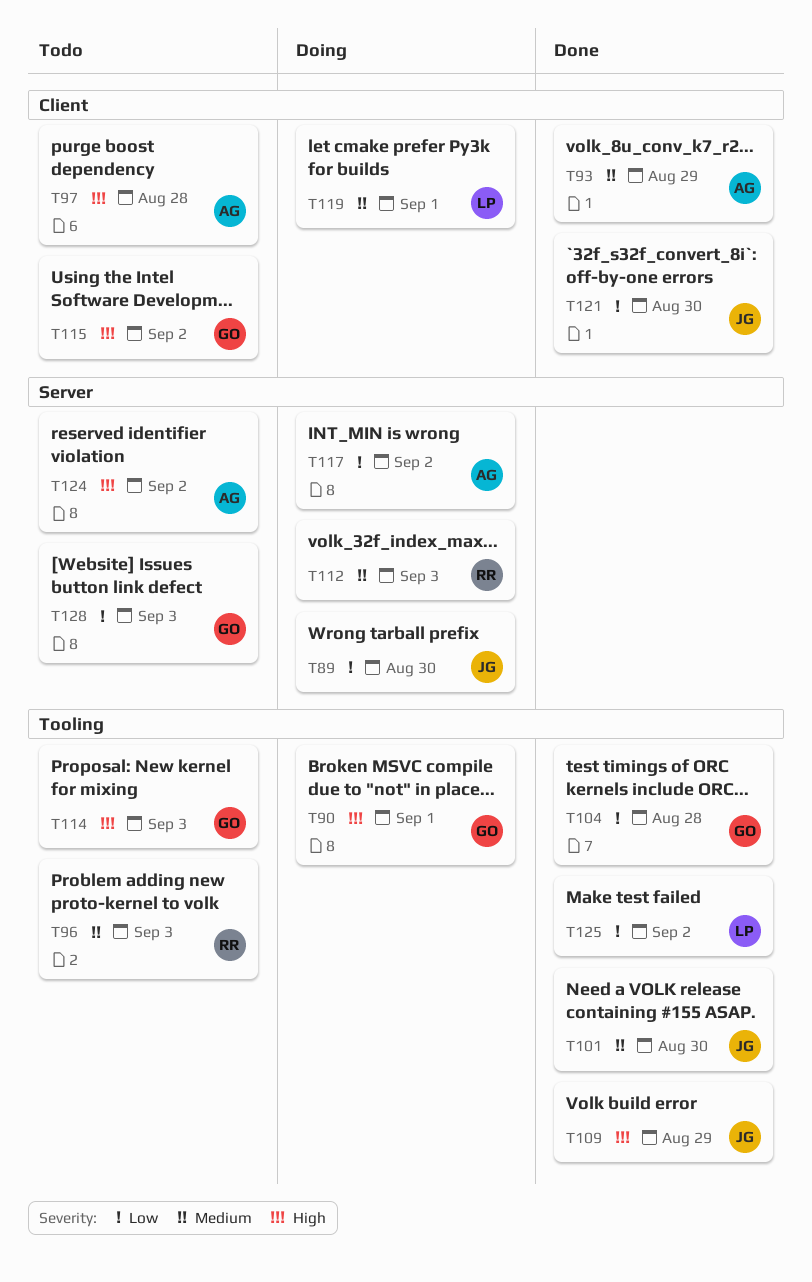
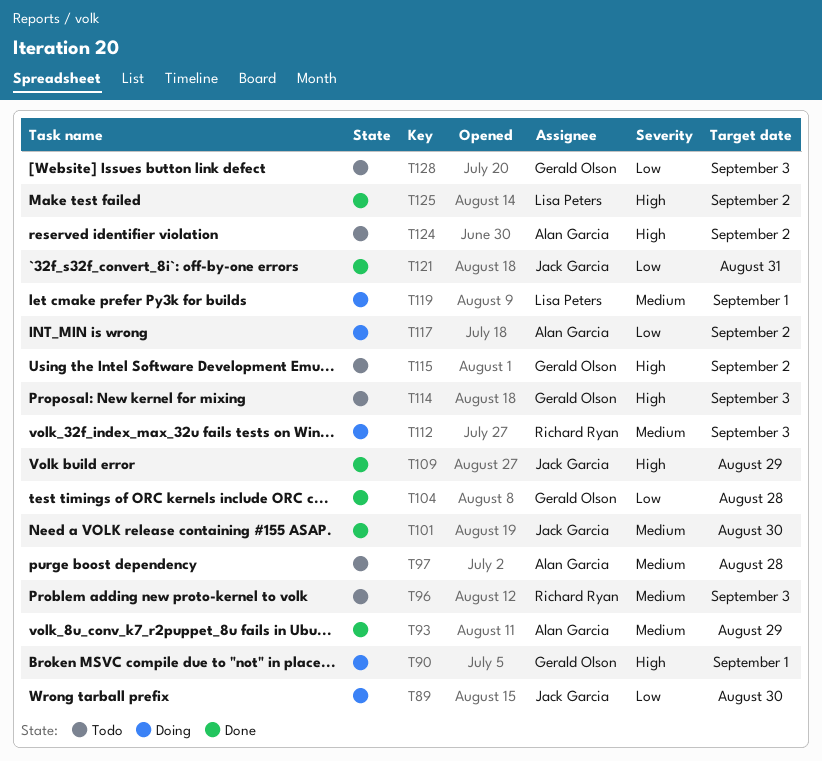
T97, priority: High -> Medium
T121, due: Aug 30 -> Aug 31
T125, priority: Low -> High

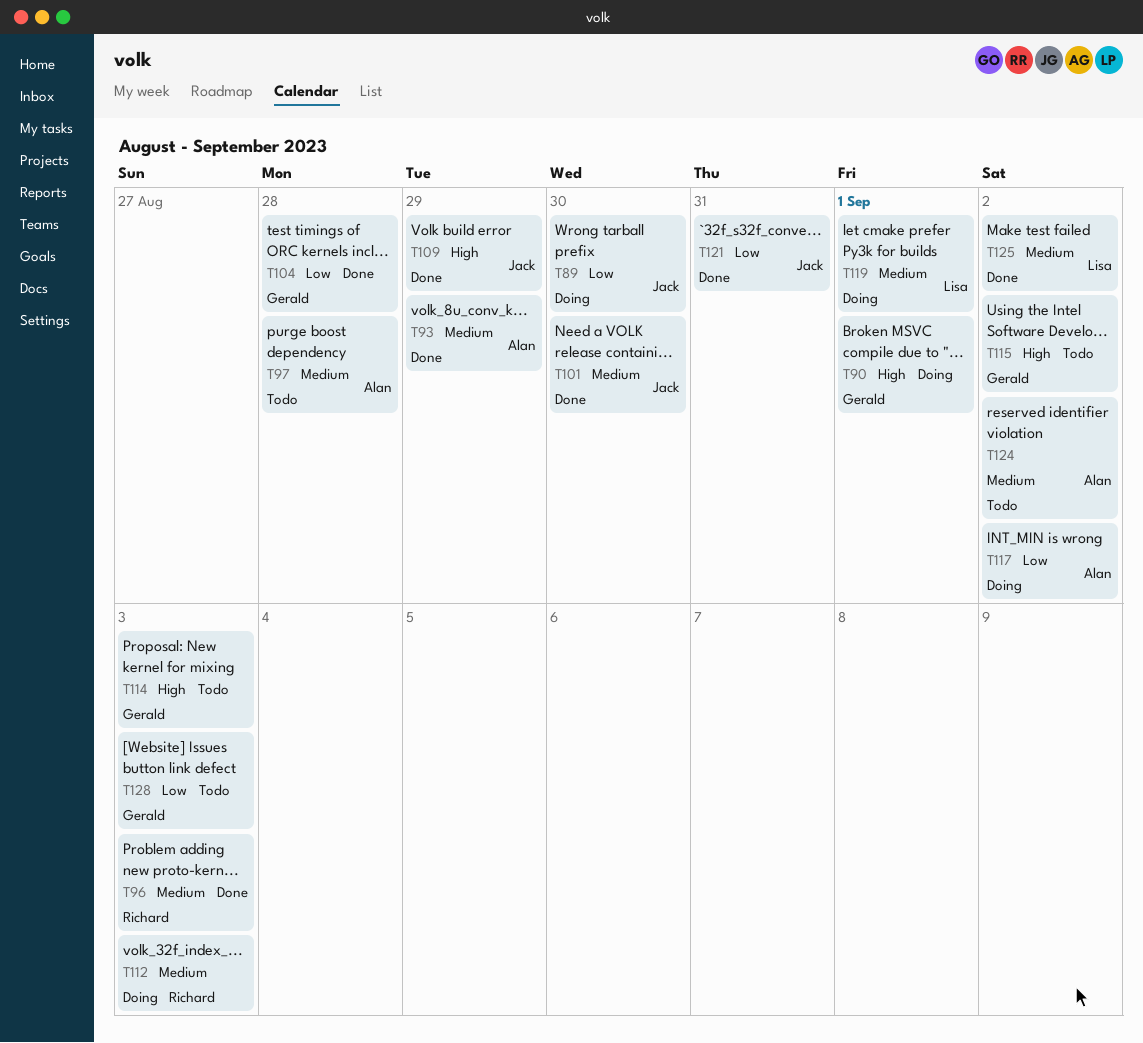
T96, status: Todo -> Done
T124, priority: High -> Medium
T125, priority: High -> Medium

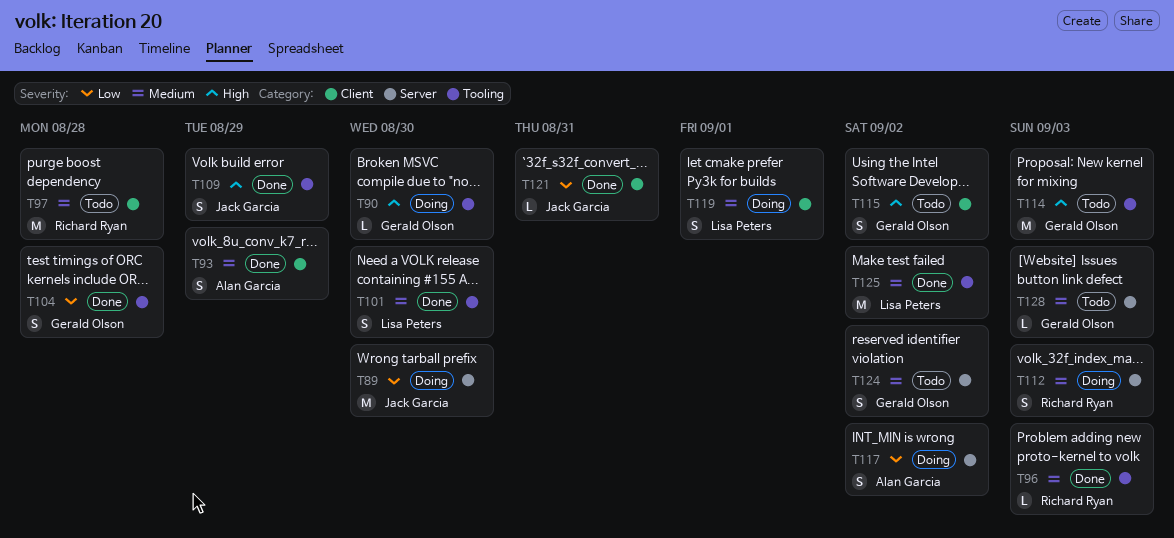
T90, due: Sep 1 -> Aug 30
T97, owner: Alan Garcia -> Richard Ryan
T101, owner: Jack Garcia -> Lisa Peters
T124, owner: Alan Garcia -> Gerald Olson
T128, priority: Low -> Medium

